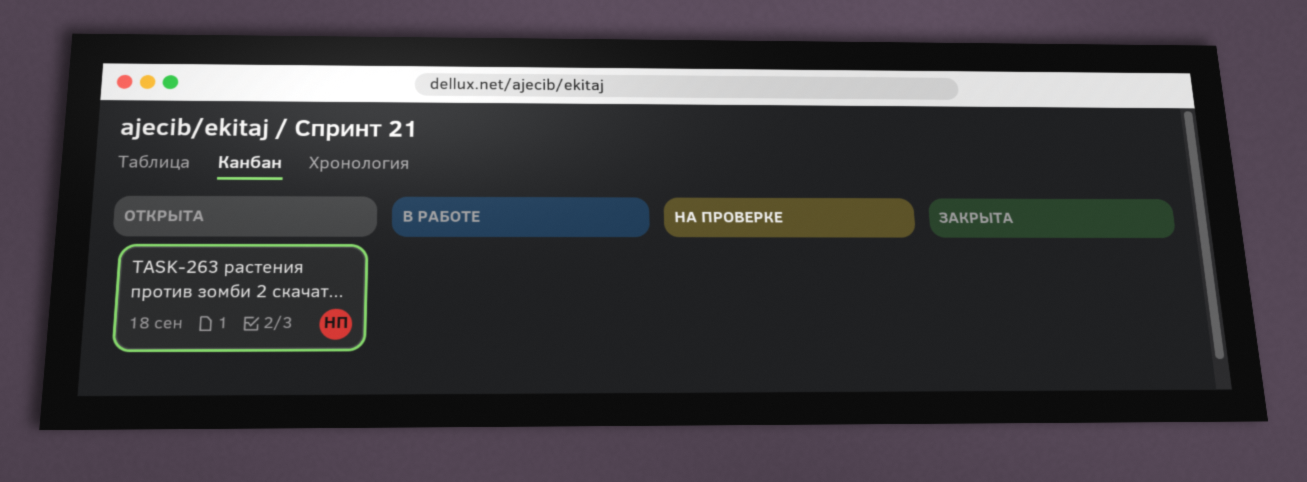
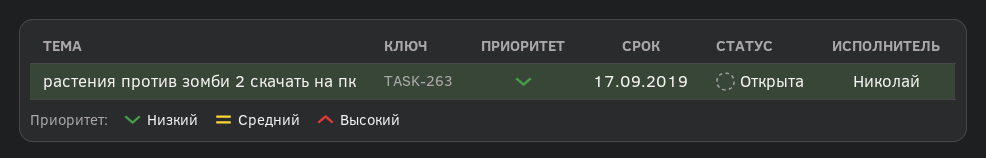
TASK-263, due: Sep 18 -> Sep 17

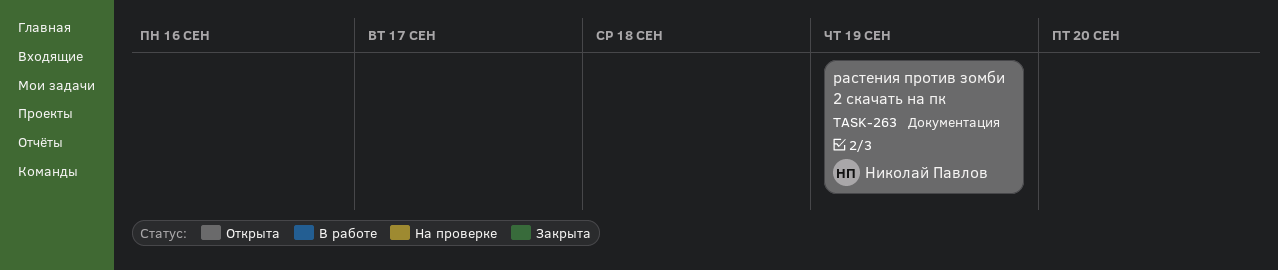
TASK-263, due: Sep 17 -> Sep 19

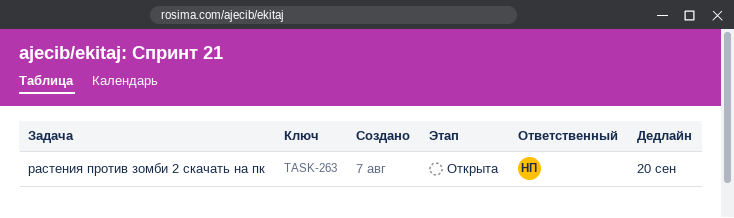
TASK-263, due: Sep 19 -> Sep 20

